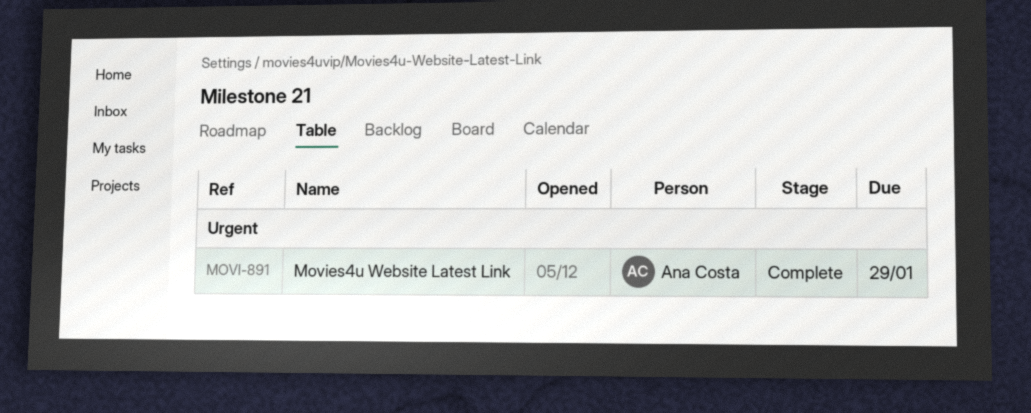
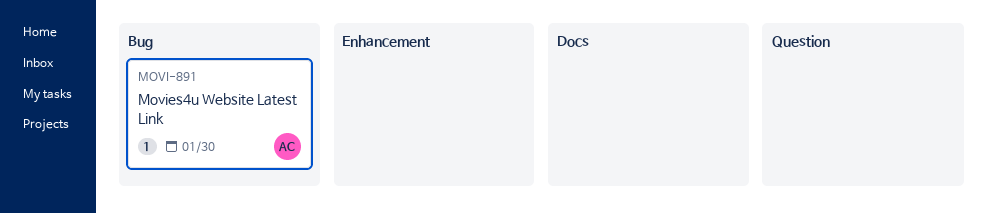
MOVI-891, due: Jan 29 -> Jan 30

